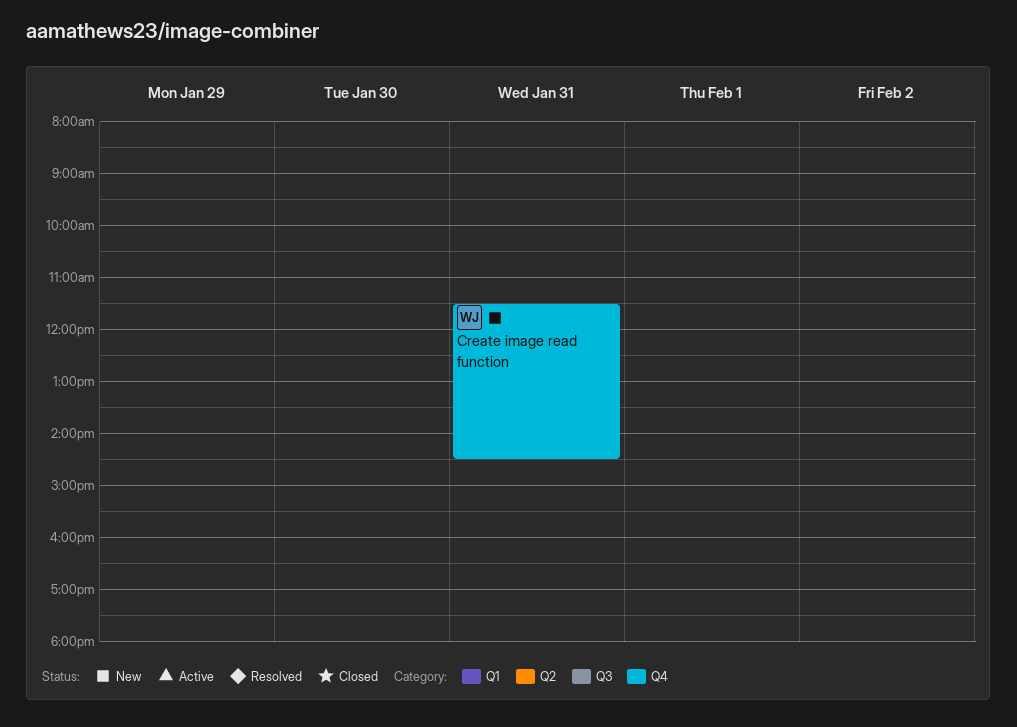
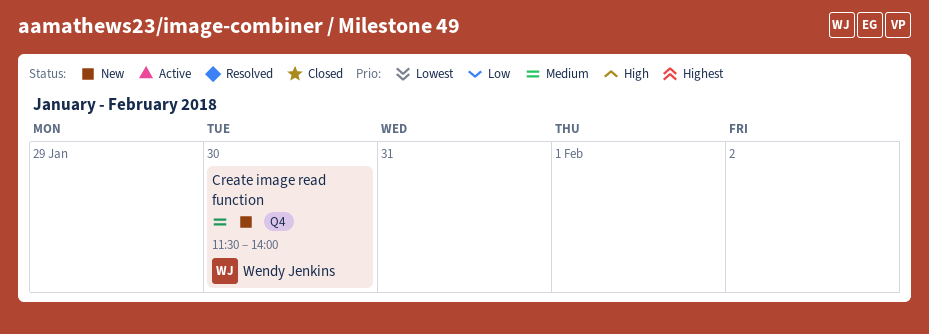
Create image read function, day: Jan 31 -> Jan 30
Create image read function, ends: 14:30 -> 14:00

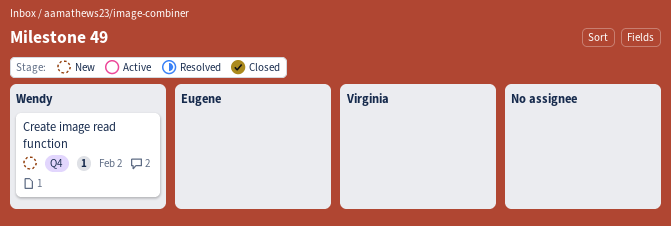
Create image read function, day: Jan 30 -> Feb 2

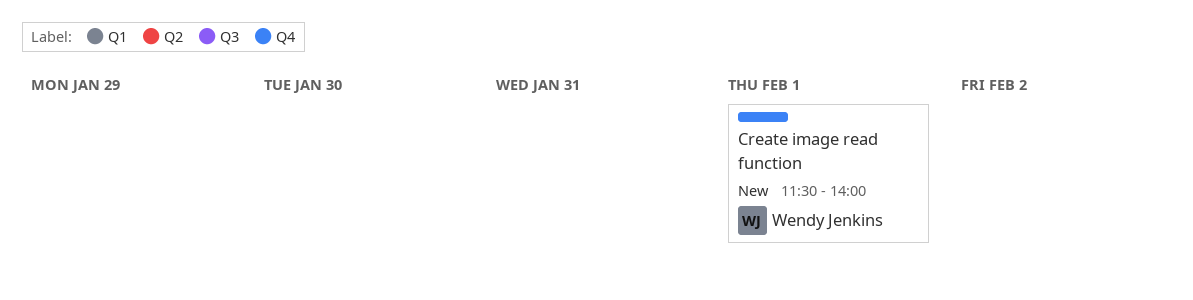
Create image read function, day: Feb 2 -> Feb 1

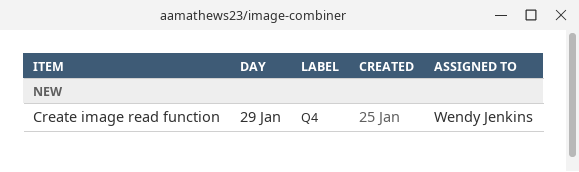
Create image read function, day: Feb 1 -> Jan 29

